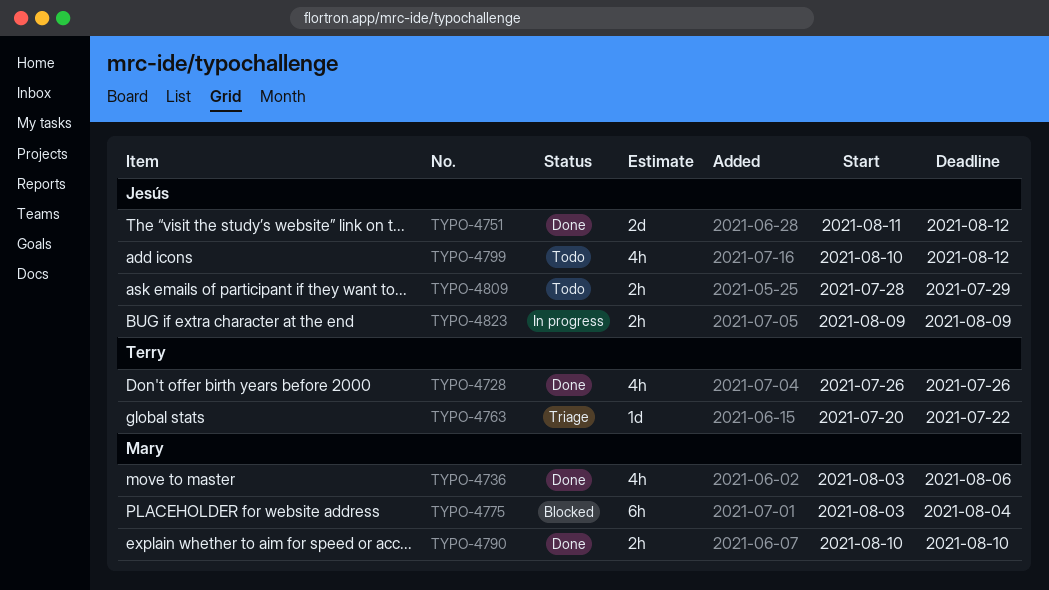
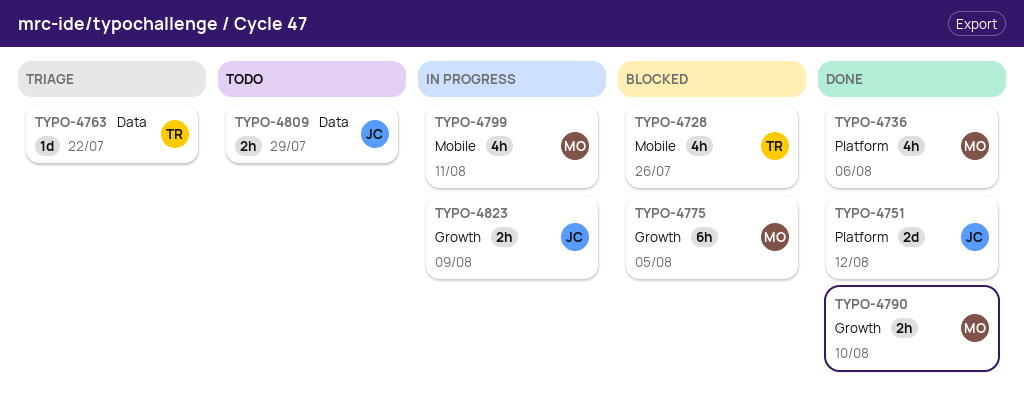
TYPO-4728, status: Done -> Blocked
TYPO-4775, due: Aug 4 -> Aug 5
TYPO-4799, status: Todo -> In progress
TYPO-4799, owner: Jesús -> Mary
TYPO-4799, due: Aug 12 -> Aug 11

